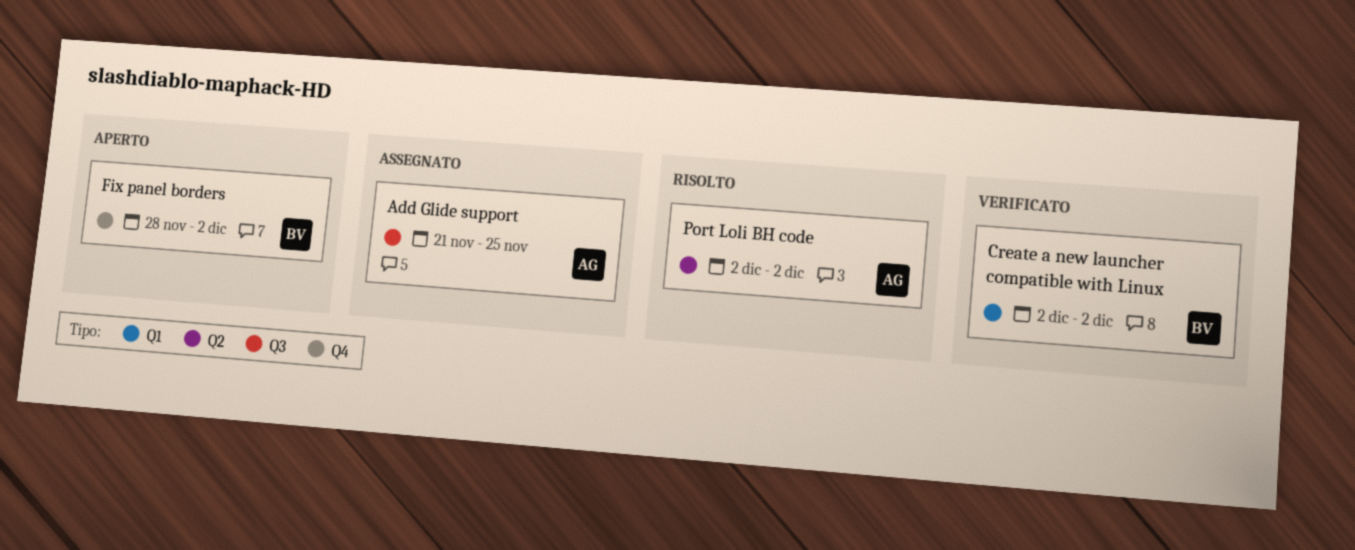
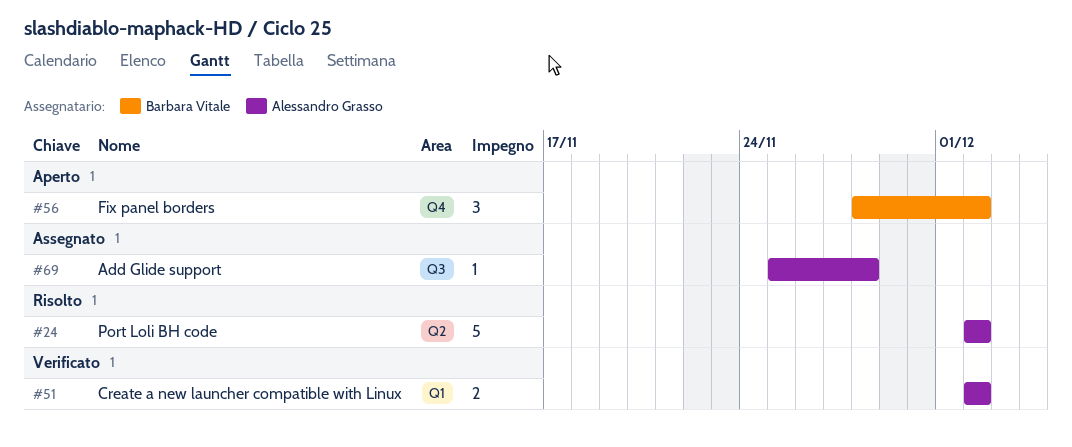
Add Glide support, start: Nov 21 -> Nov 25
Add Glide support, due: Nov 25 -> Nov 28
Create a new launcher compatible with Linux, owner: Barbara Vitale -> Alessandro Grasso

